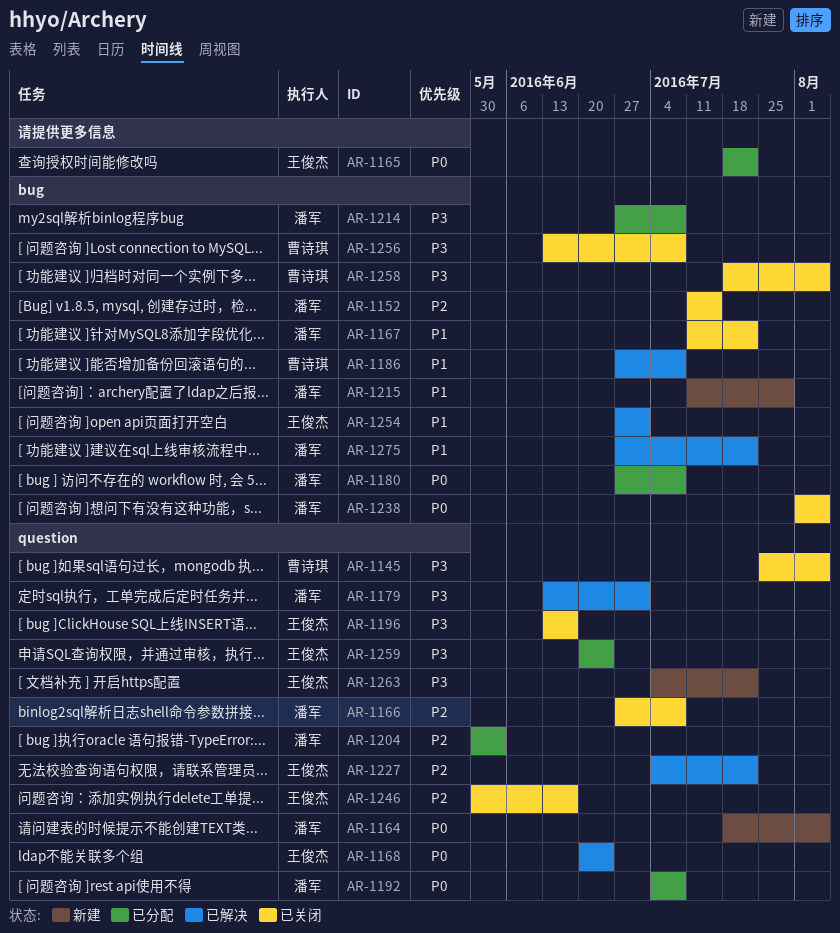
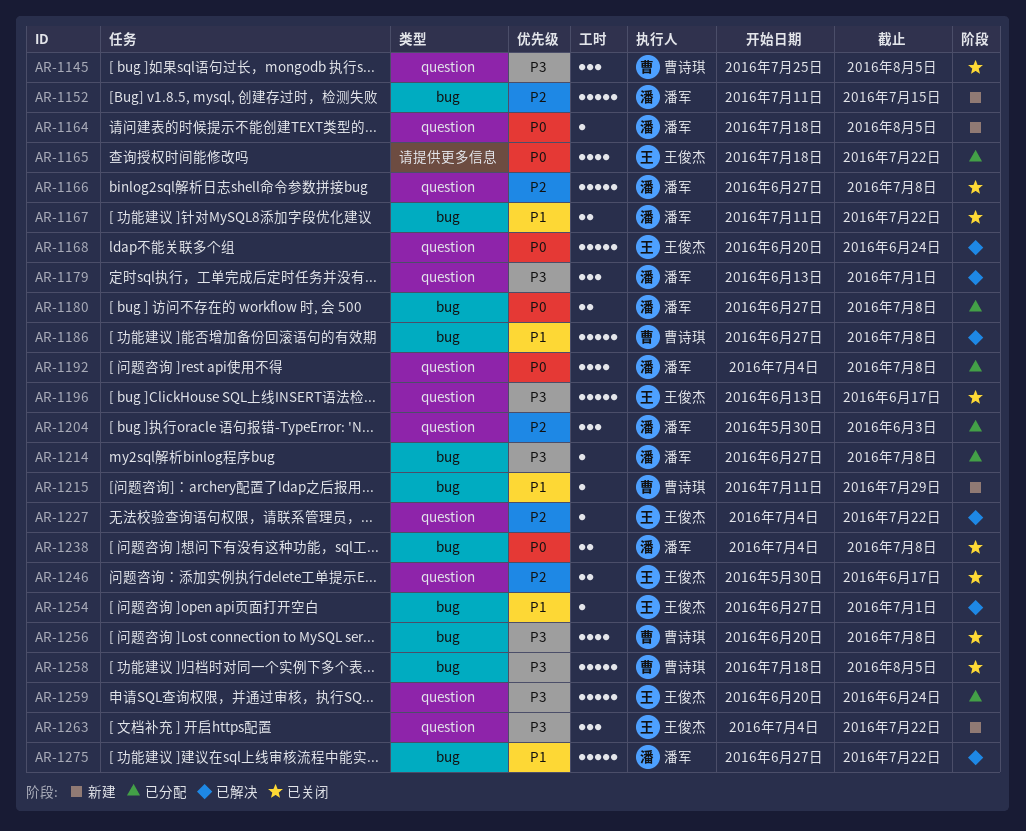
AR-1152, status: 已关闭 -> 新建
AR-1215, owner: 潘军 -> 曹诗琪
AR-1238, start: Aug 1 -> Jul 4
AR-1238, due: Aug 5 -> Jul 8
AR-1256, start: Jun 13 -> Jun 20

